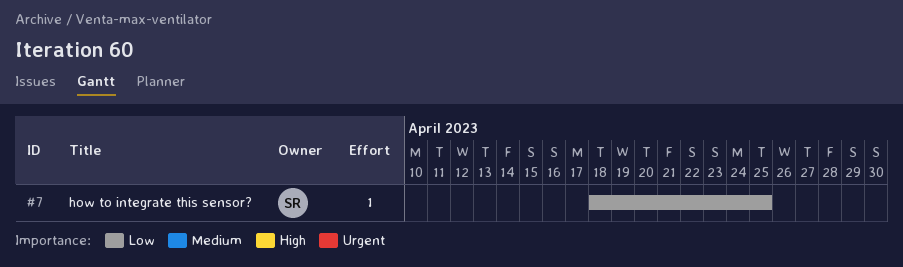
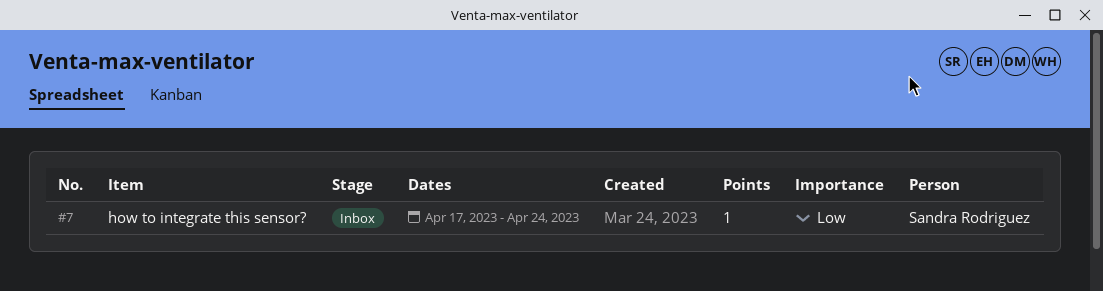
#7, start: Apr 18 -> Apr 17
#7, due: Apr 25 -> Apr 24

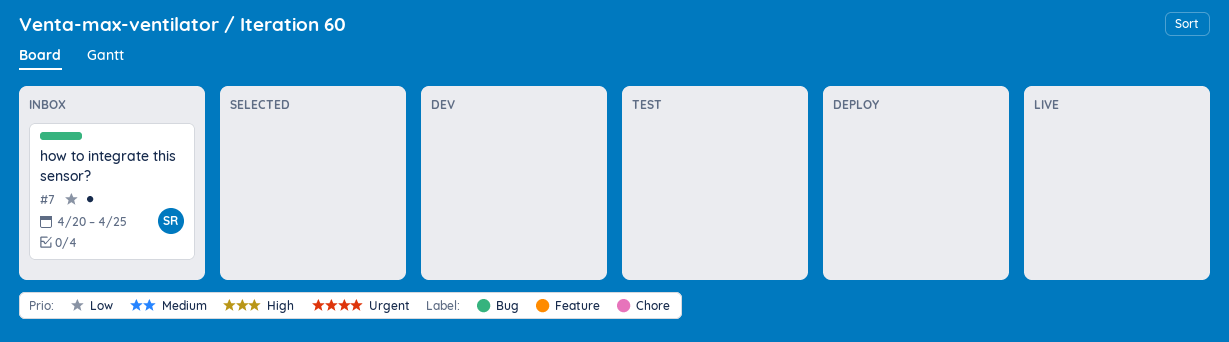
#7, start: Apr 17 -> Apr 20
#7, due: Apr 24 -> Apr 25

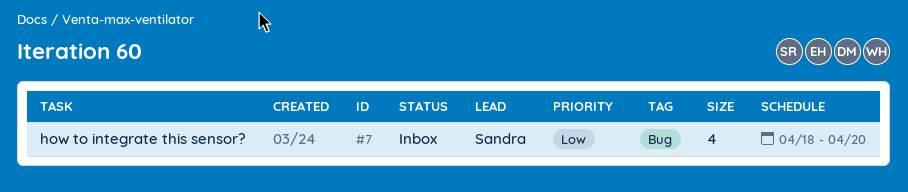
#7, estimate: 1 -> 4
#7, start: Apr 20 -> Apr 18
#7, due: Apr 25 -> Apr 20

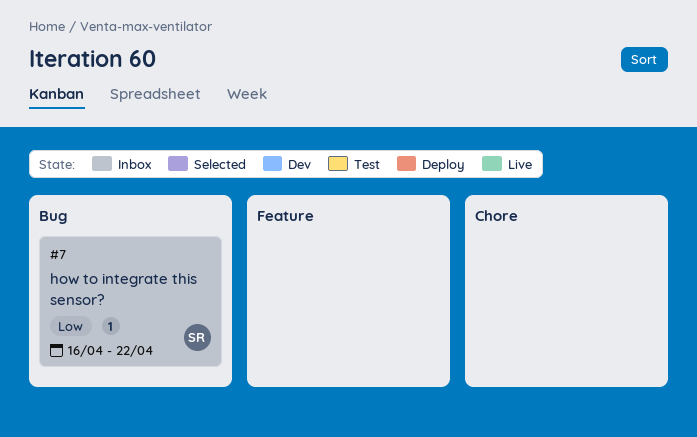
#7, estimate: 4 -> 1
#7, start: Apr 18 -> Apr 16
#7, due: Apr 20 -> Apr 22

